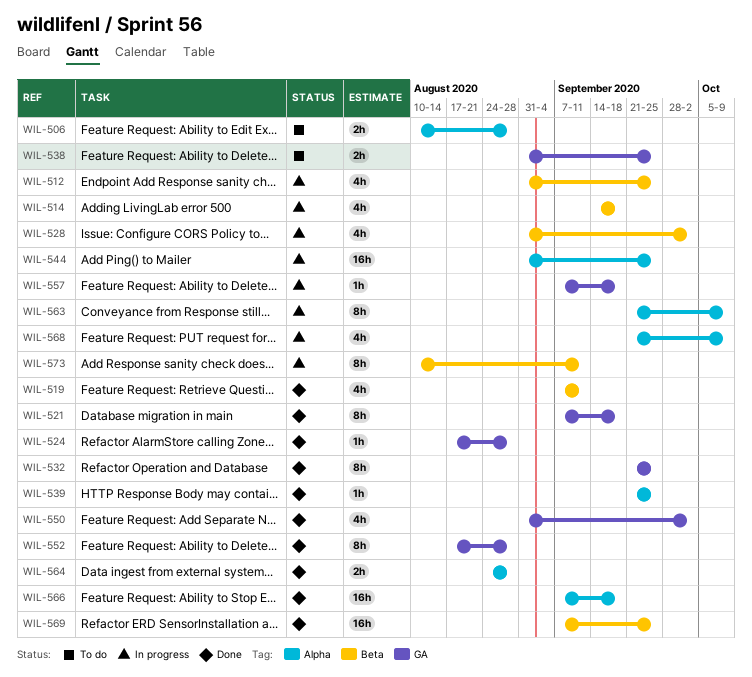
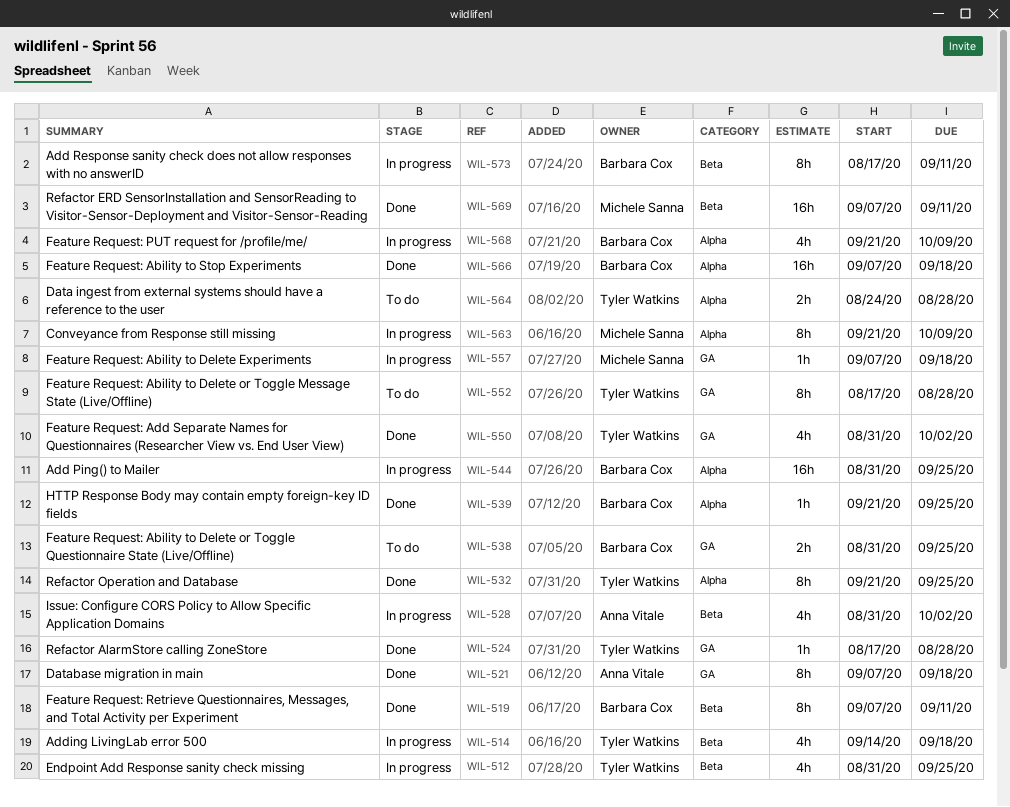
WIL-506: present -> none
WIL-519, estimate: 4h -> 8h
WIL-532, label: GA -> Alpha
WIL-552, status: Done -> To do
WIL-564, status: Done -> To do
WIL-569, due: Sep 25 -> Sep 11
WIL-573, start: Aug 10 -> Aug 17

